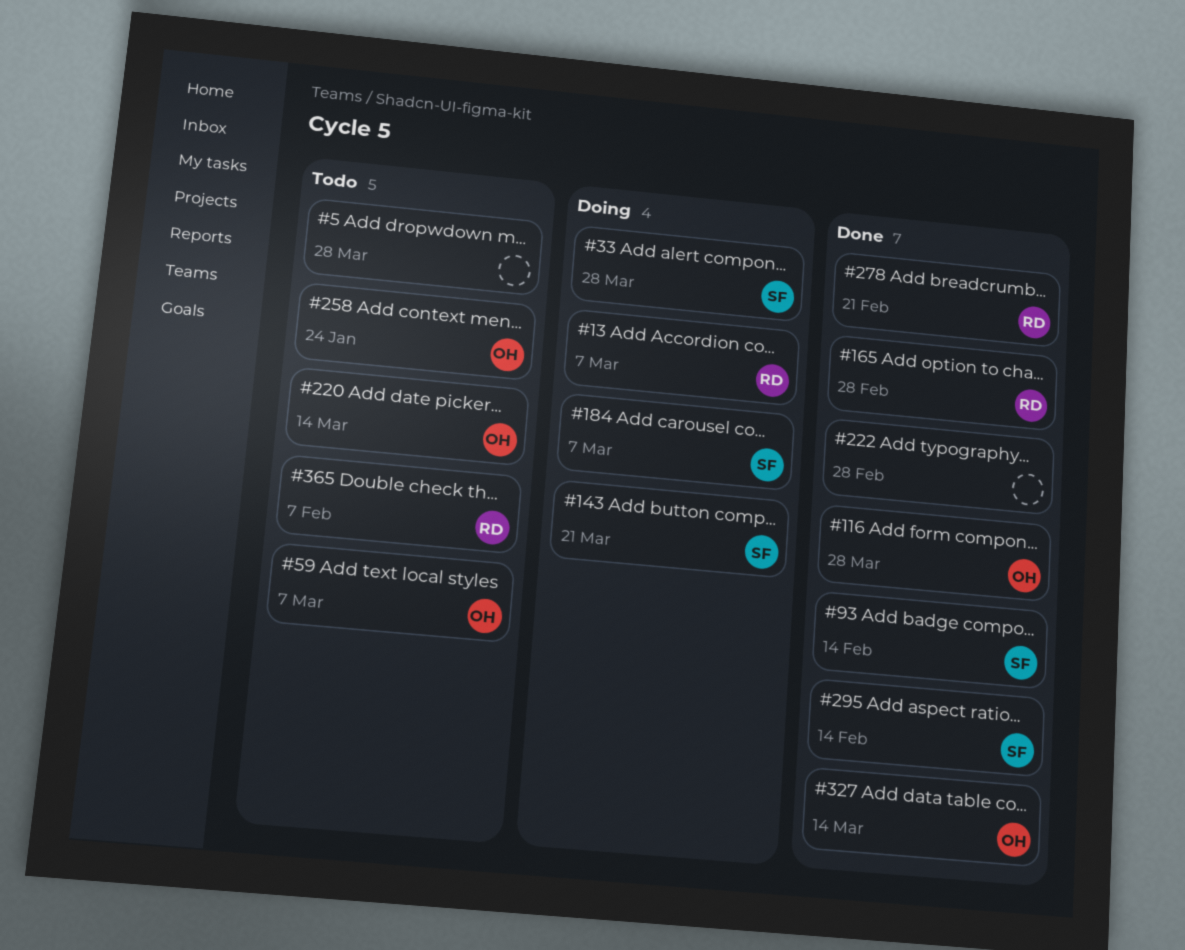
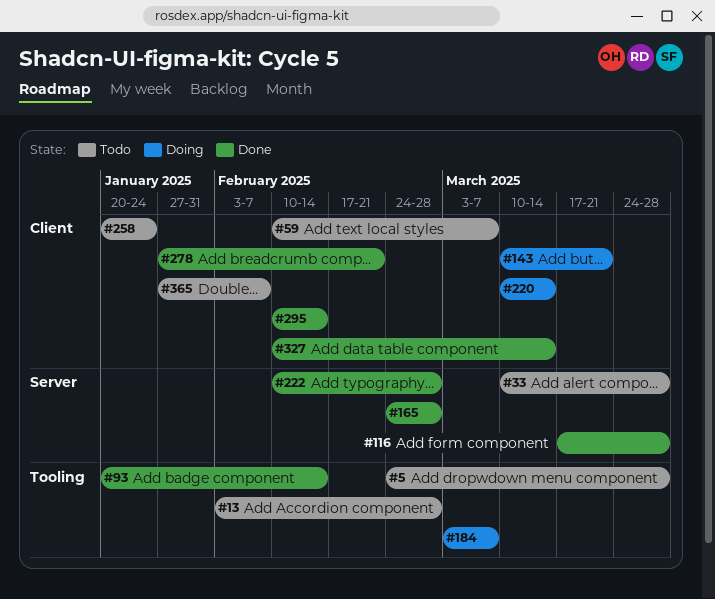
#13, status: Doing -> Todo
#13, due: Mar 7 -> Feb 28
#33, status: Doing -> Todo
#220, status: Todo -> Doing

